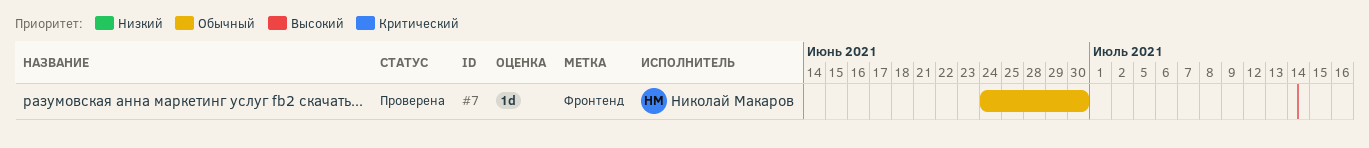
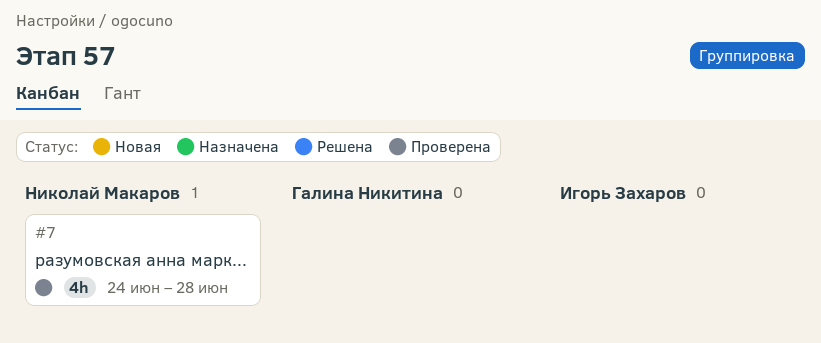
#7, estimate: 1d -> 4h
#7, due: Jun 30 -> Jun 28

